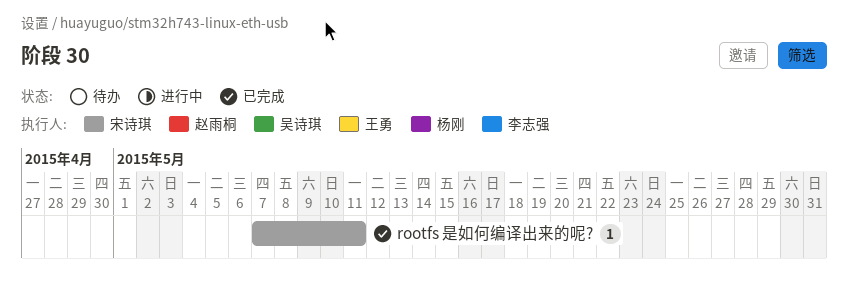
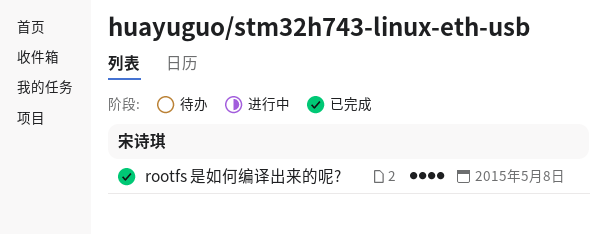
rootfs 是如何编译出来的呢?, estimate: 1 -> 4
rootfs 是如何编译出来的呢?, due: May 11 -> May 8

